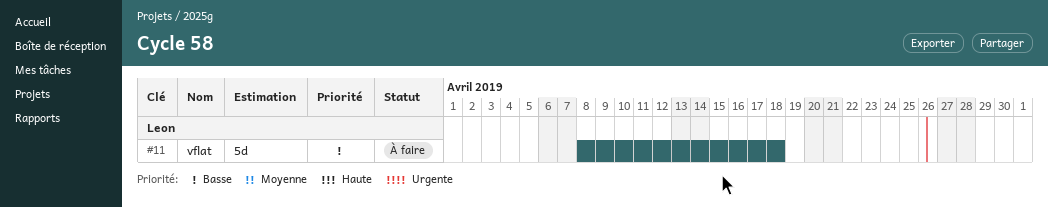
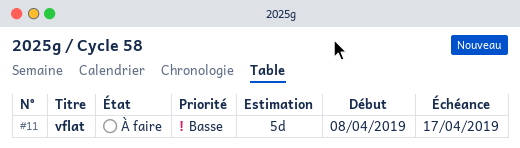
#11, due: Apr 18 -> Apr 17

